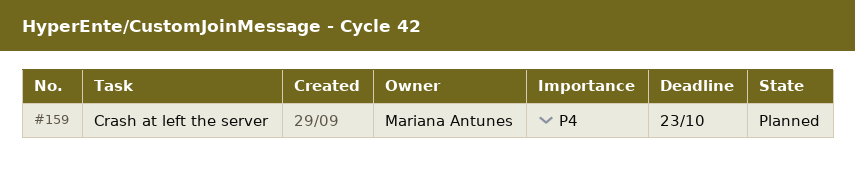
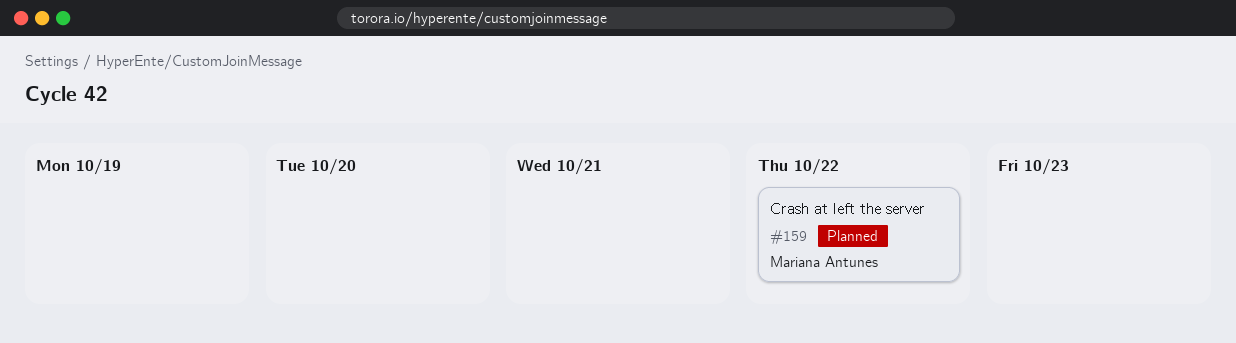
#159, due: Oct 23 -> Oct 22

